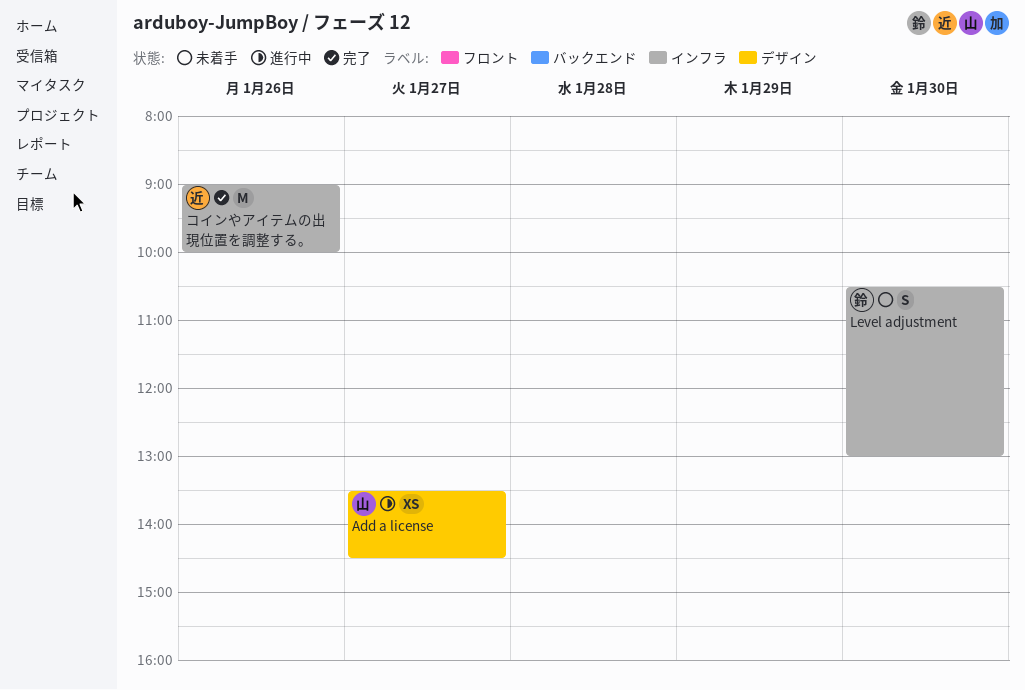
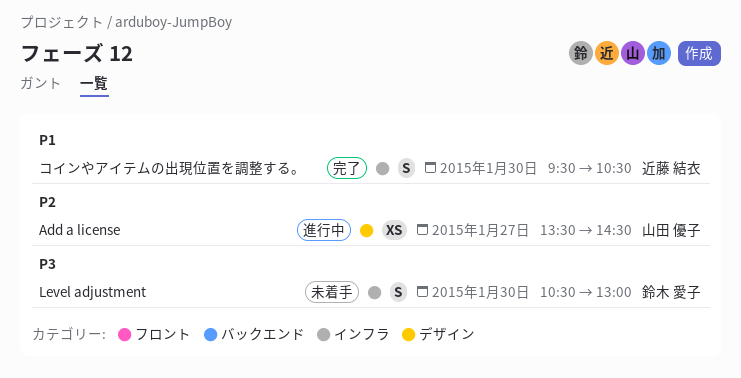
コインやアイテムの出現位置を調整する。, estimate: M -> S
コインやアイテムの出現位置を調整する。, day: Jan 26 -> Jan 30
コインやアイテムの出現位置を調整する。, begins: 09:00 -> 09:30
コインやアイテムの出現位置を調整する。, ends: 10:00 -> 10:30

